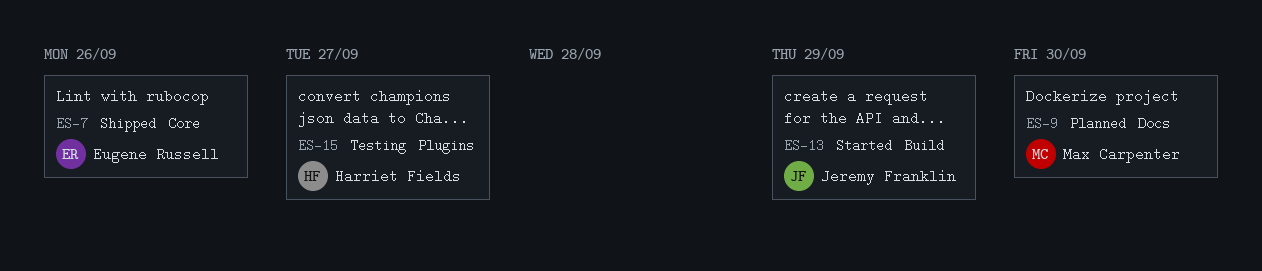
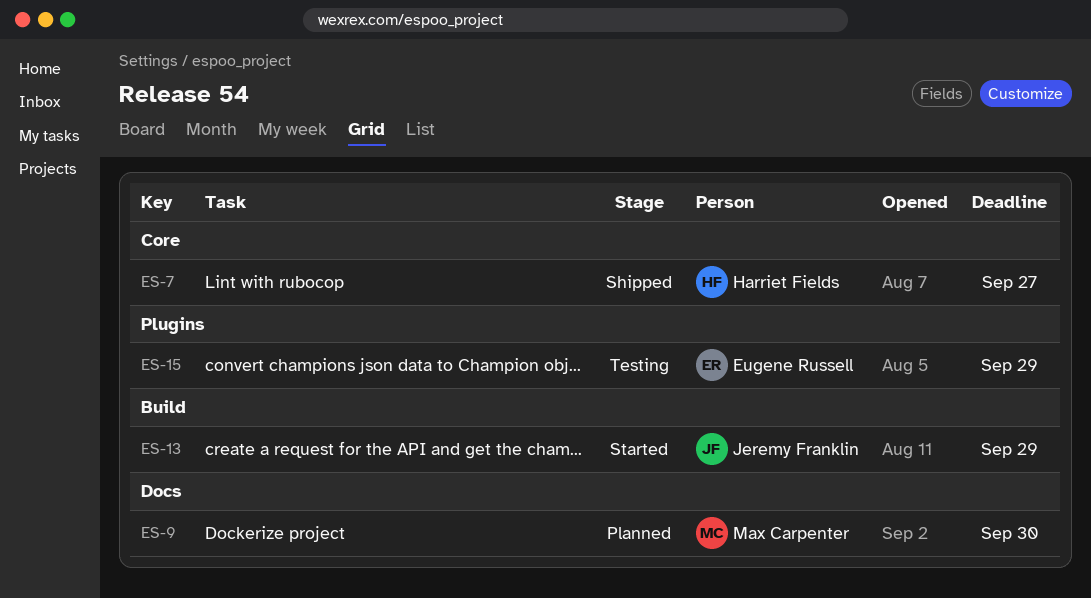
ES-7, owner: Eugene Russell -> Harriet Fields
ES-7, due: Sep 26 -> Sep 27
ES-15, owner: Harriet Fields -> Eugene Russell
ES-15, due: Sep 27 -> Sep 29

